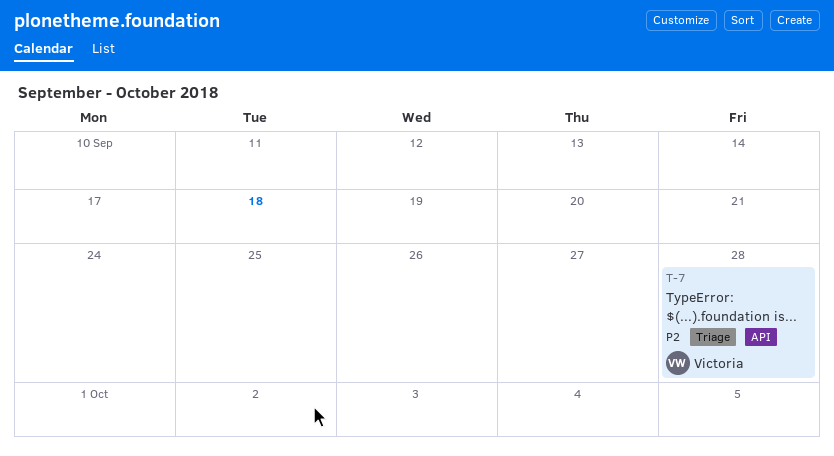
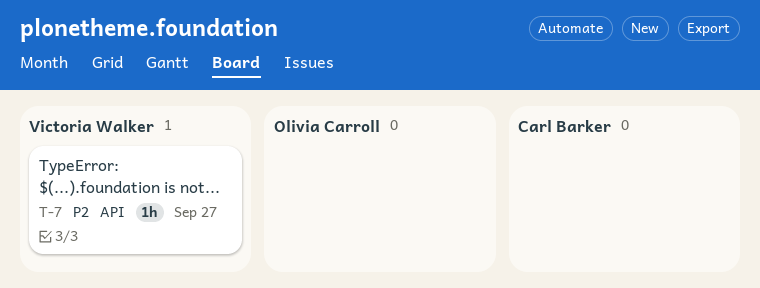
T-7, due: Sep 28 -> Sep 27

